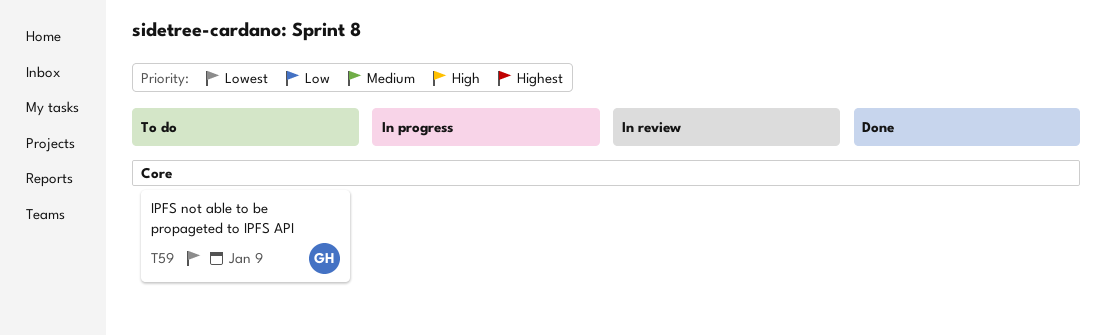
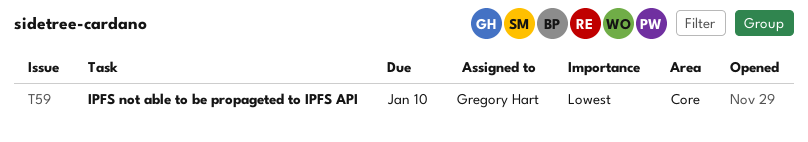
T59, due: Jan 9 -> Jan 10

